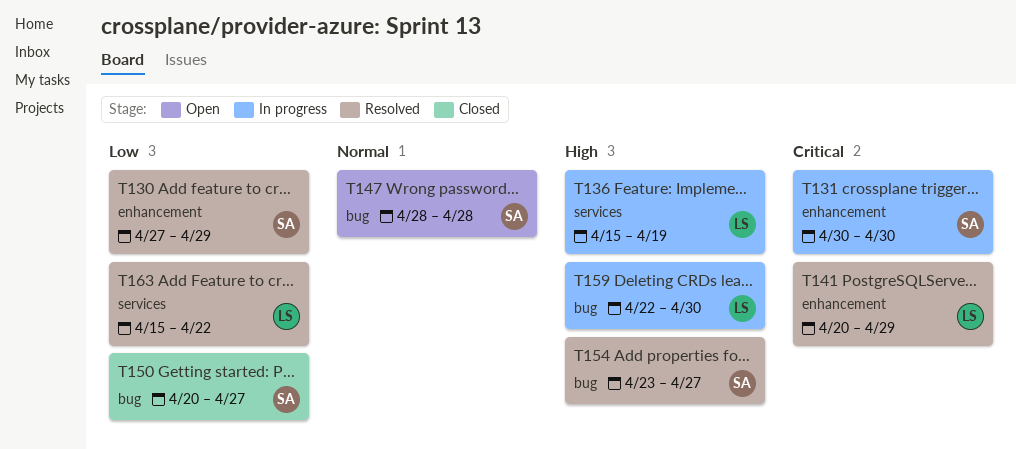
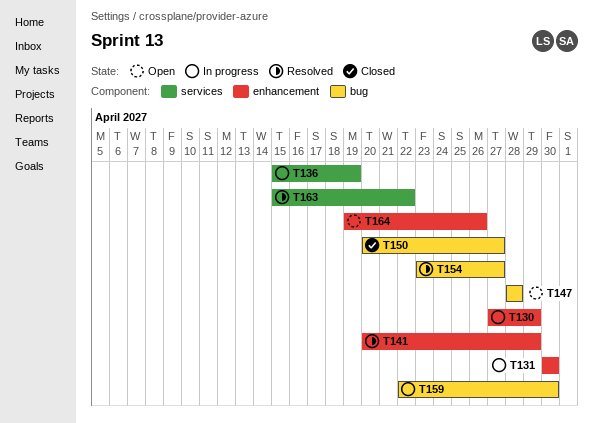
T130, status: Resolved -> In progress
T164: none -> present

